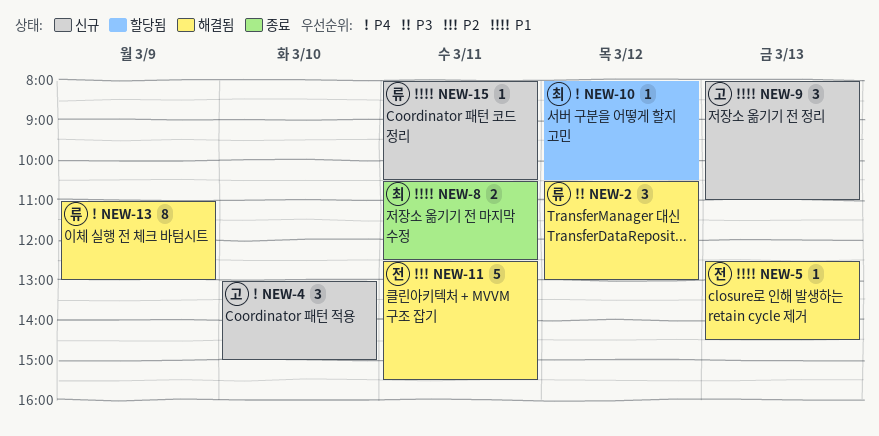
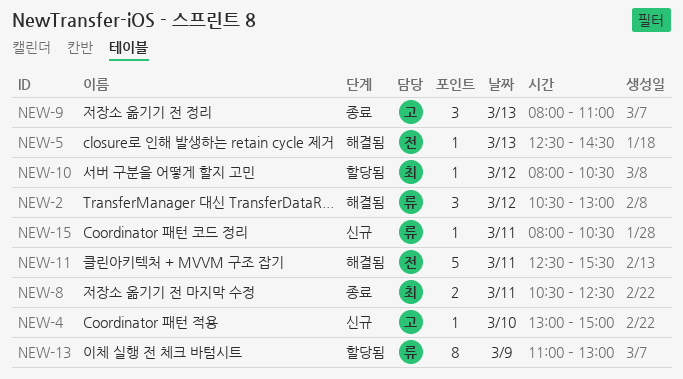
NEW-4, estimate: 3 -> 1
NEW-9, status: 신규 -> 종료
NEW-13, status: 해결됨 -> 할당됨

